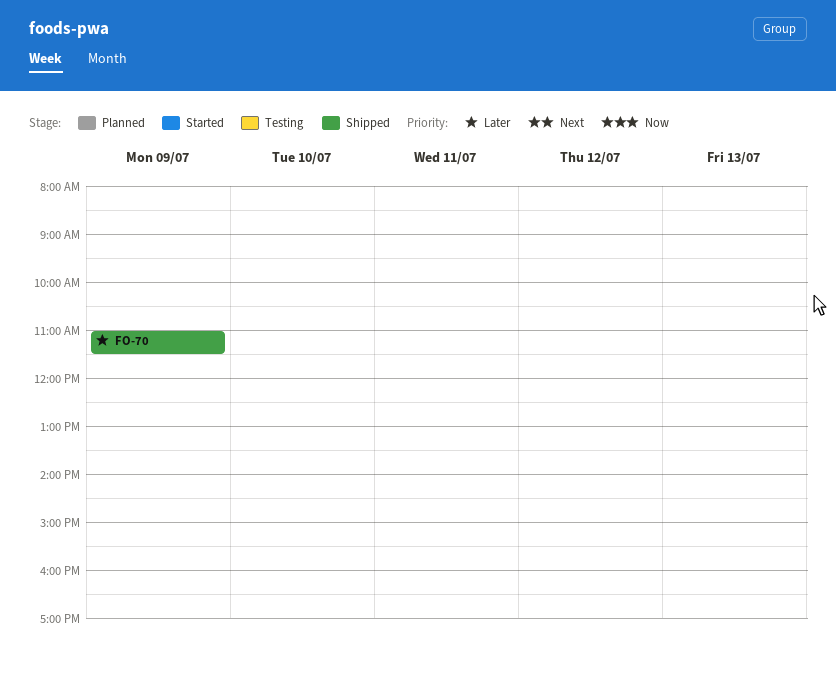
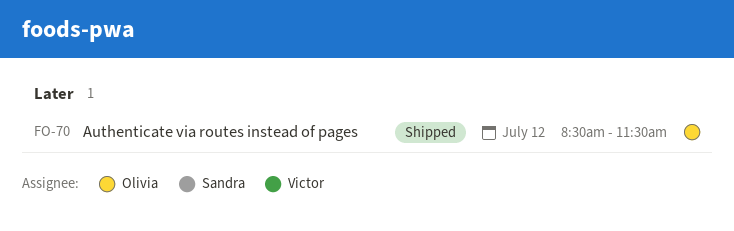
FO-70, day: Jul 9 -> Jul 12
FO-70, begins: 11:00 -> 08:30

